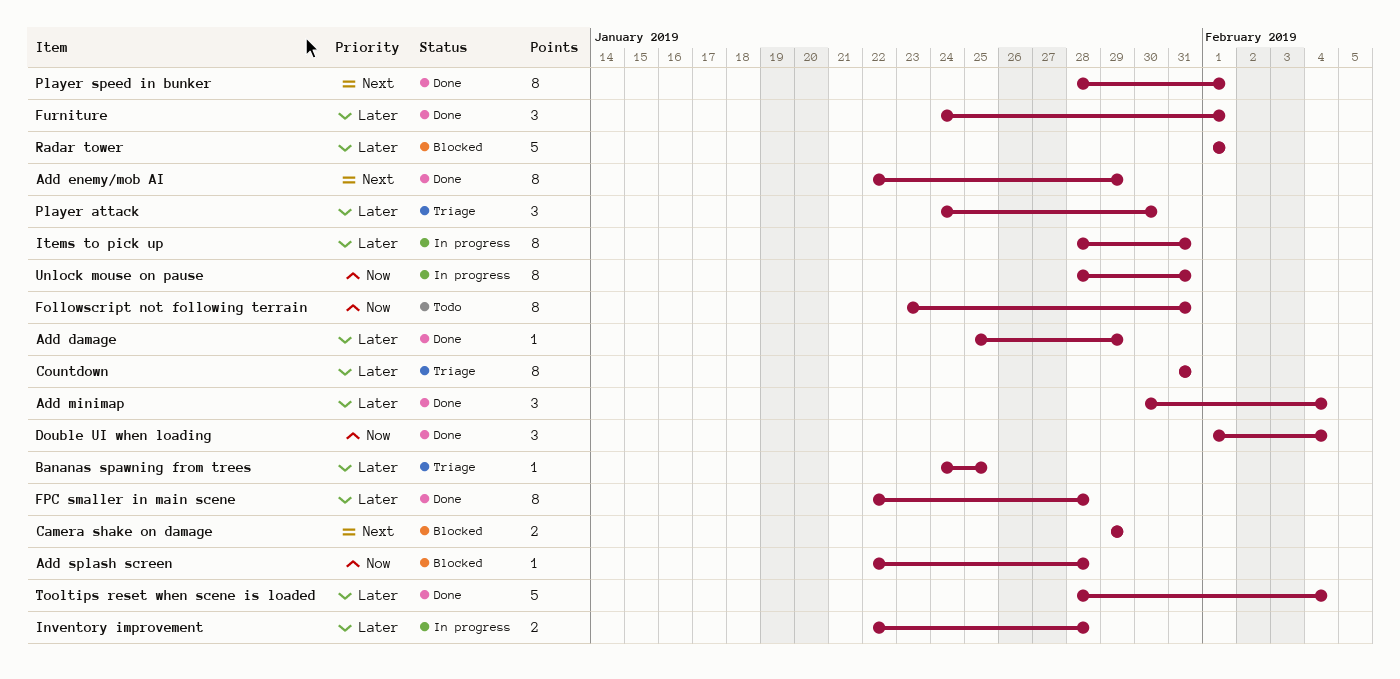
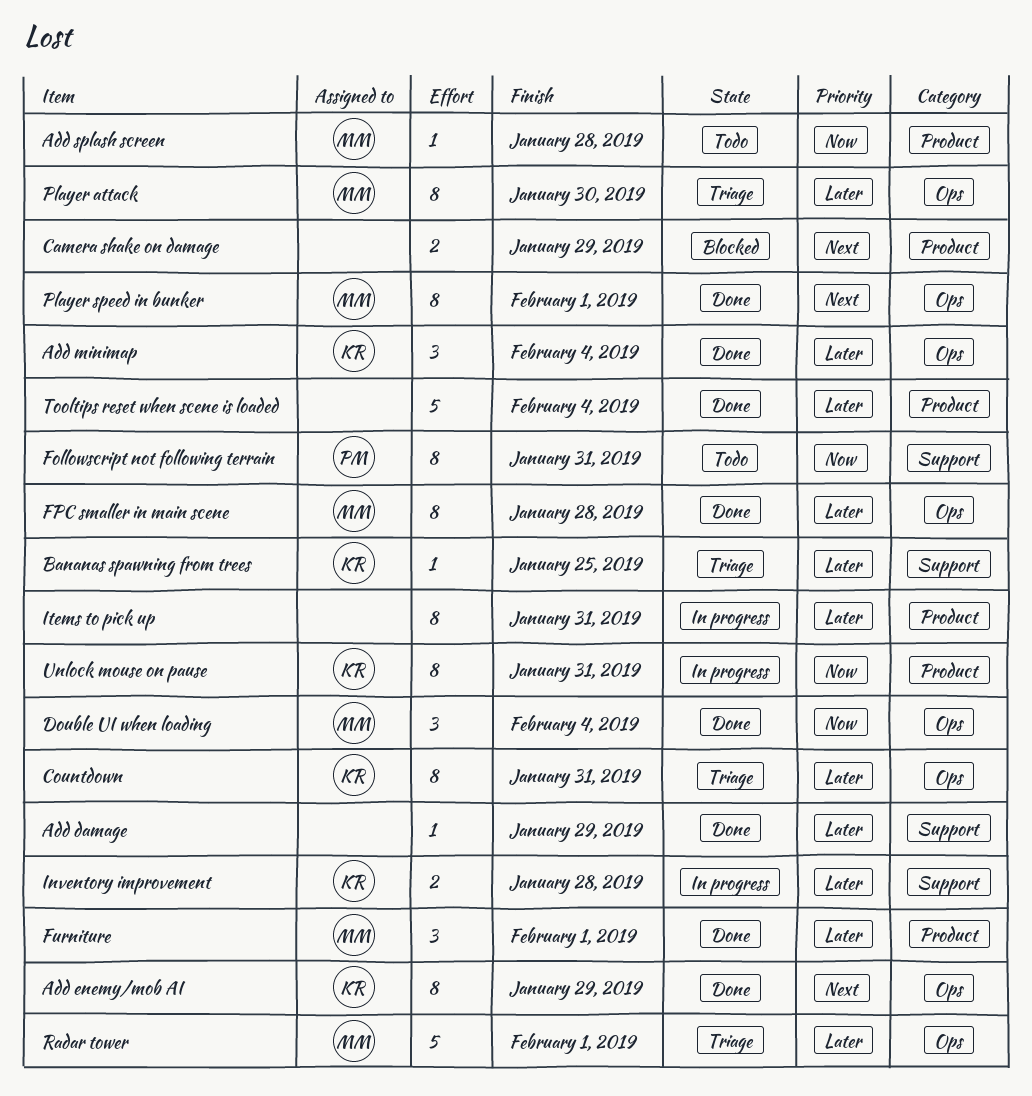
Add splash screen, status: Blocked -> Todo
Player attack, estimate: 3 -> 8
Radar tower, status: Blocked -> Triage

